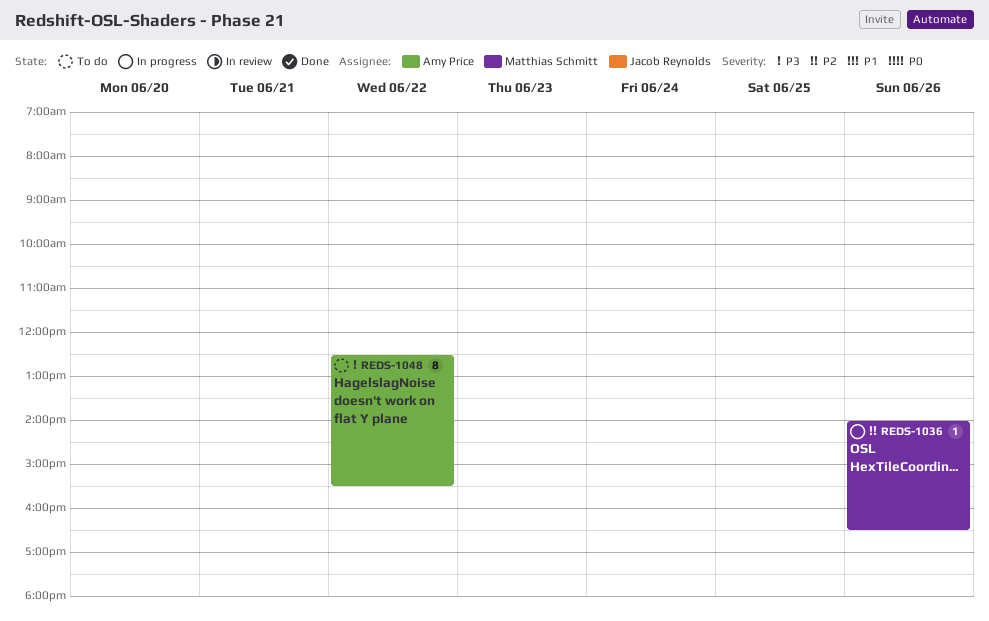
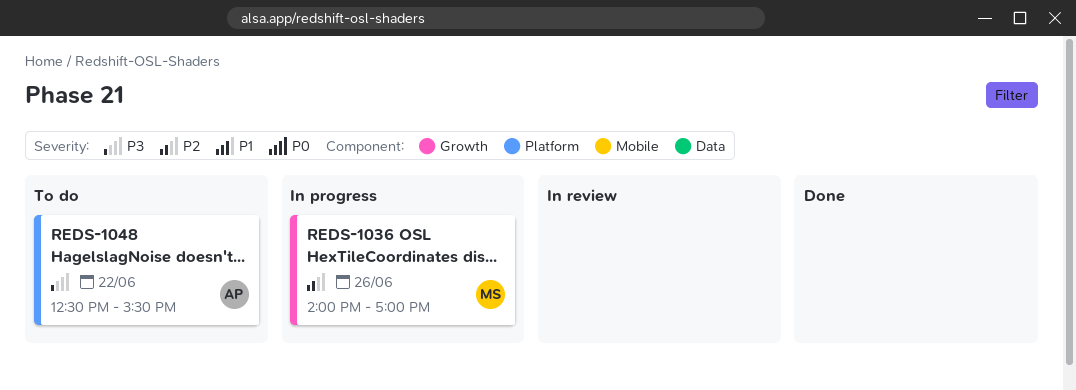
REDS-1036, ends: 16:30 -> 17:00

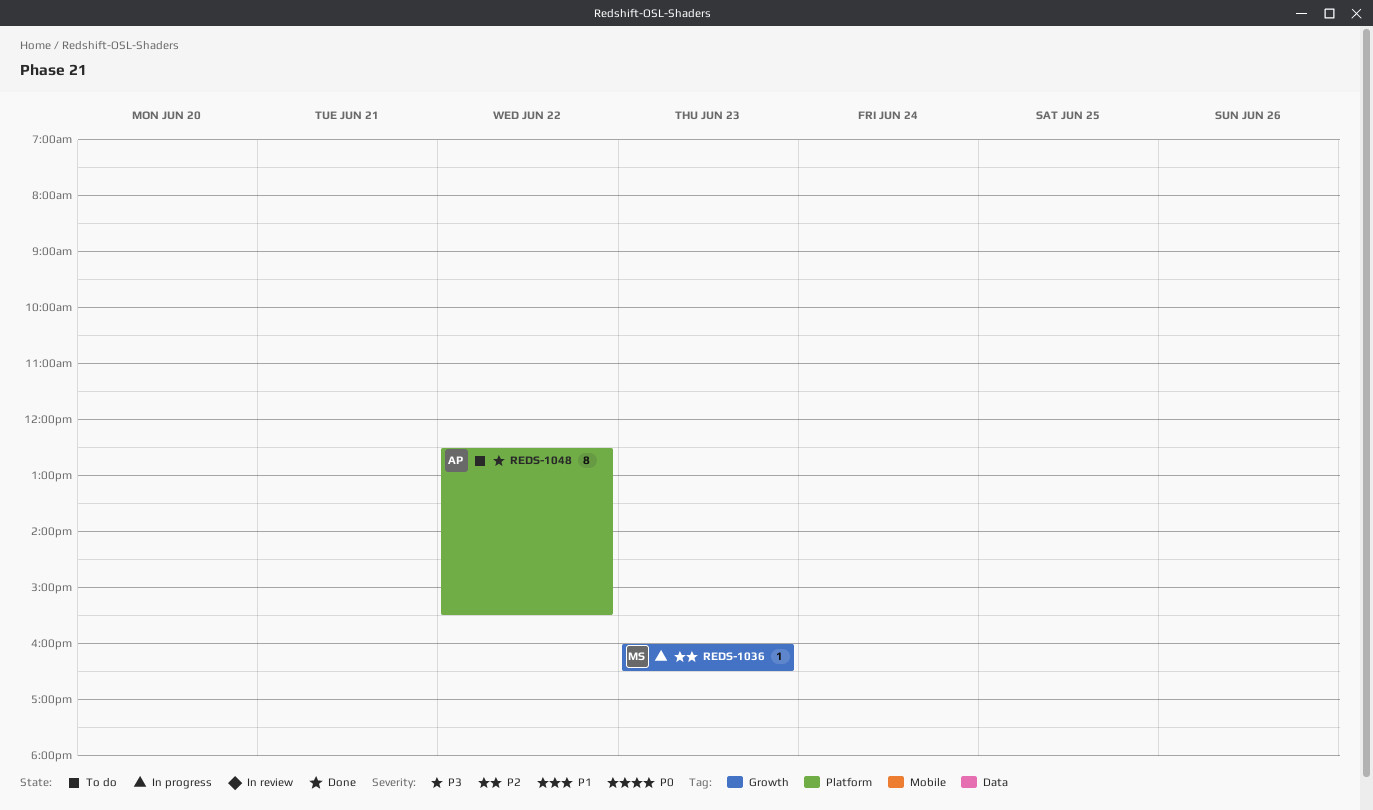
REDS-1036, day: Jun 26 -> Jun 23
REDS-1036, begins: 14:00 -> 16:00
REDS-1036, ends: 17:00 -> 16:30

